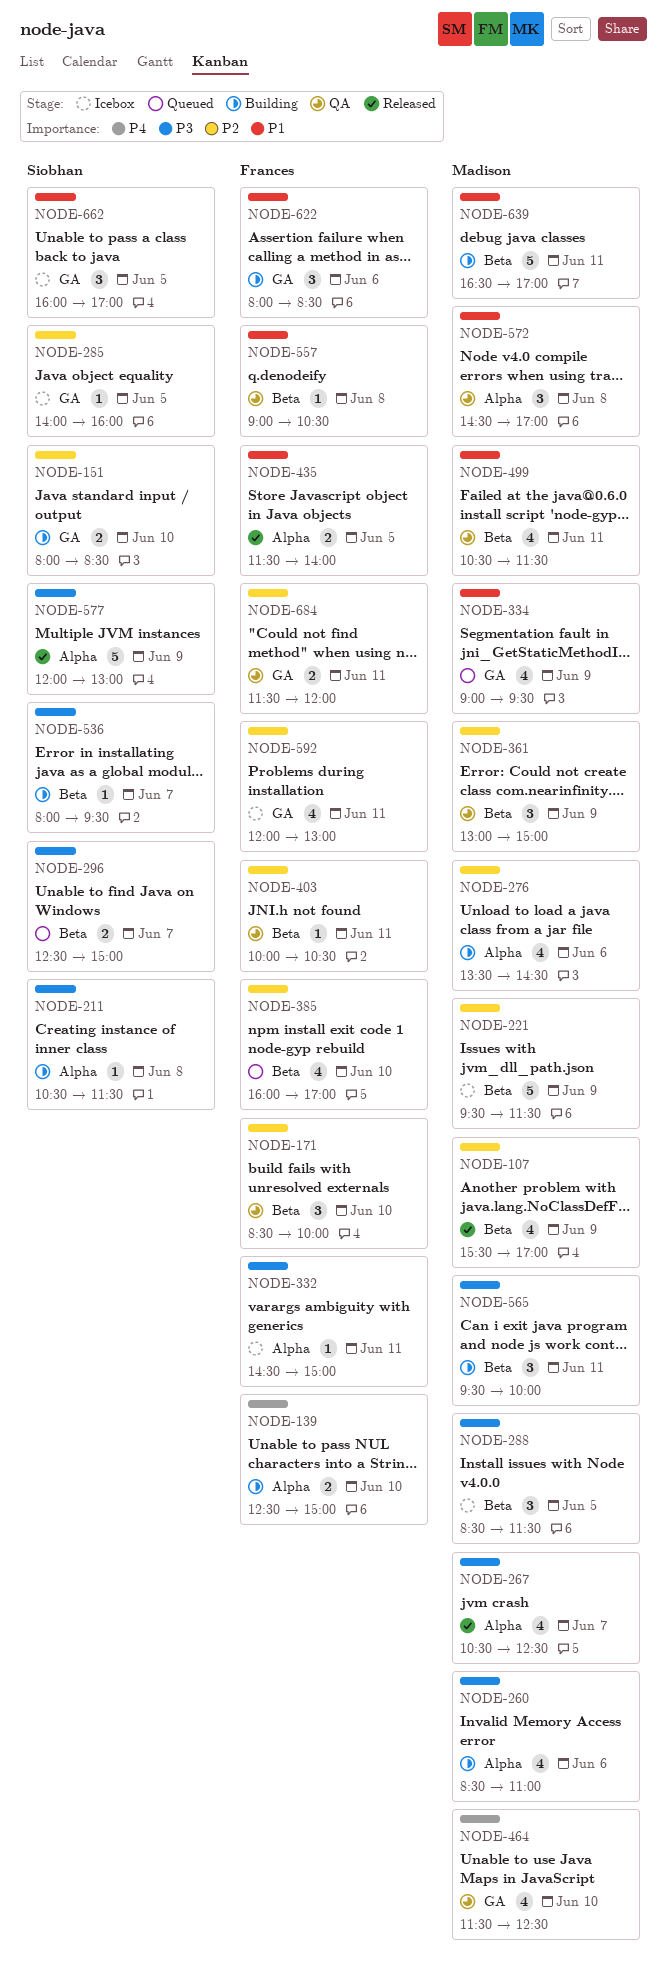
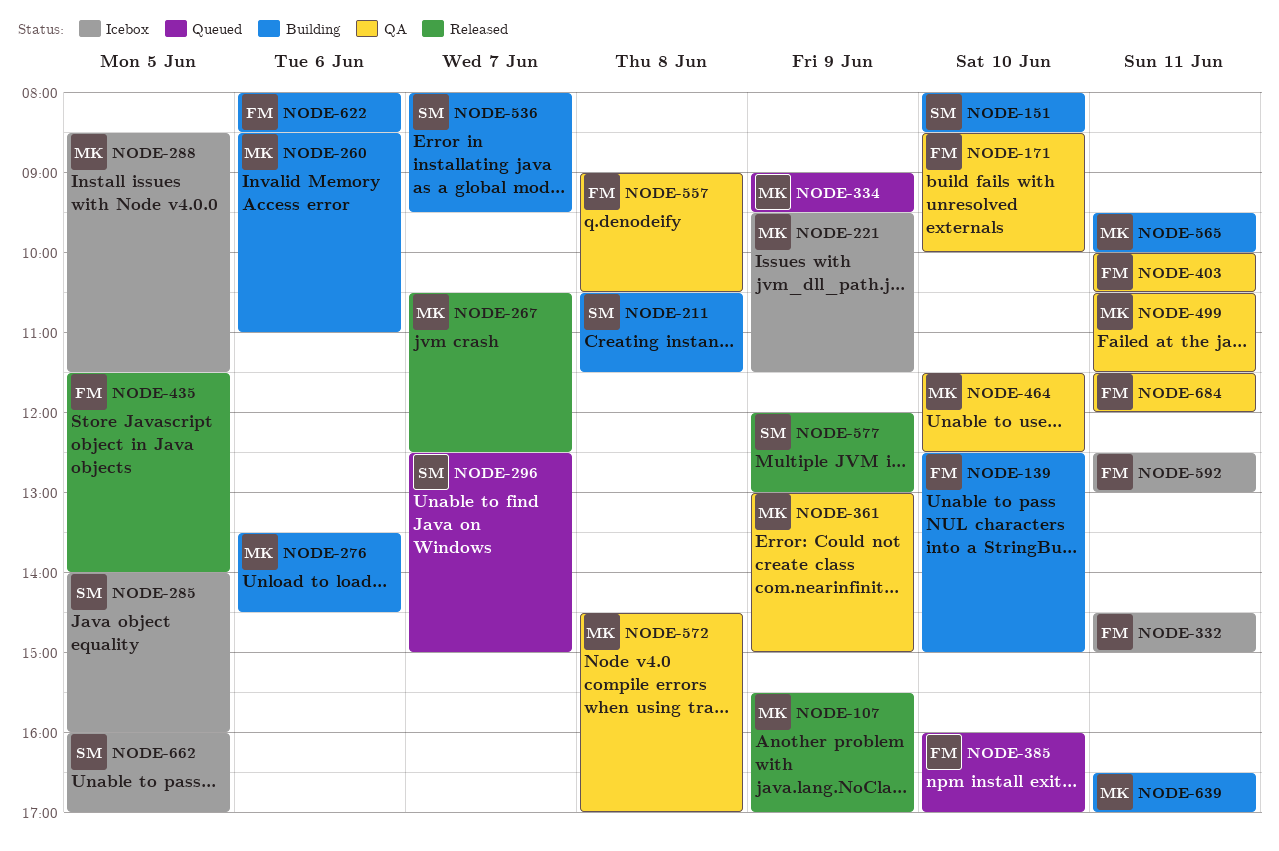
NODE-592, begins: 12:00 -> 12:30

